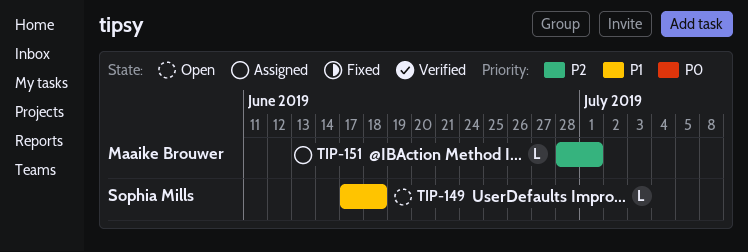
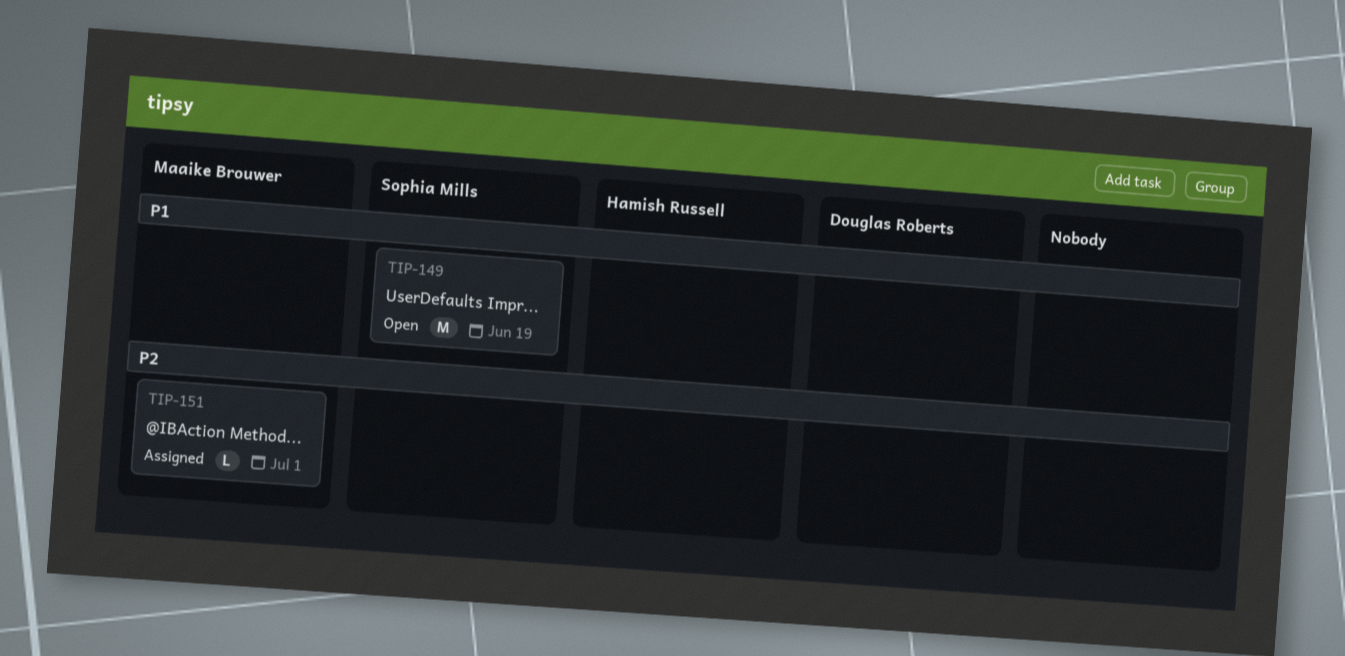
TIP-149, estimate: L -> M
TIP-149, due: Jun 18 -> Jun 19

